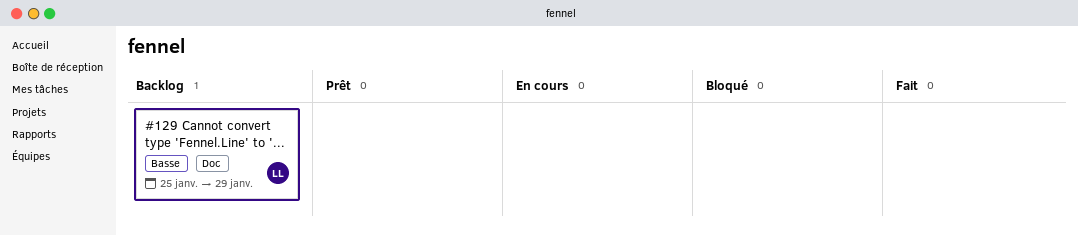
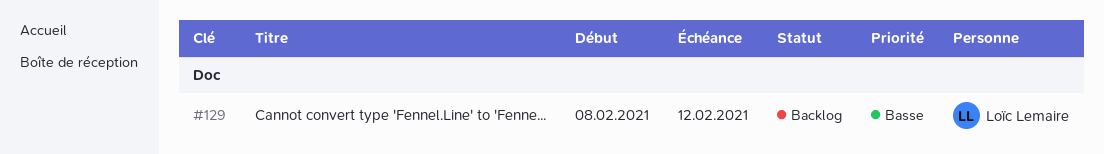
#129, start: Jan 25 -> Feb 8
#129, due: Jan 29 -> Feb 12

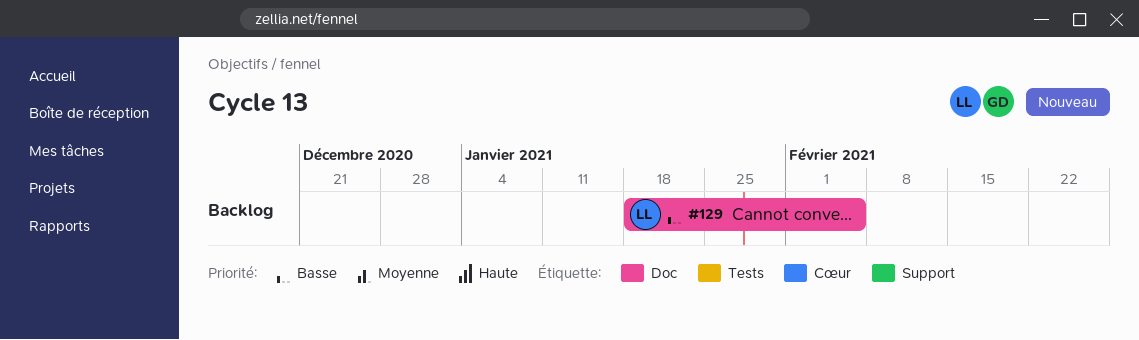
#129, start: Feb 8 -> Jan 18
#129, due: Feb 12 -> Feb 5

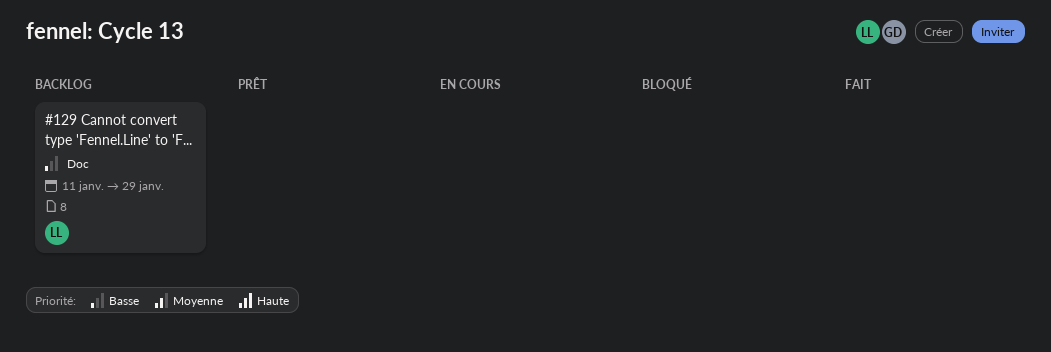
#129, start: Jan 18 -> Jan 11
#129, due: Feb 5 -> Jan 29

